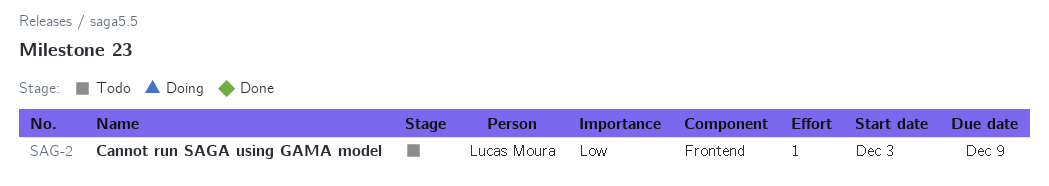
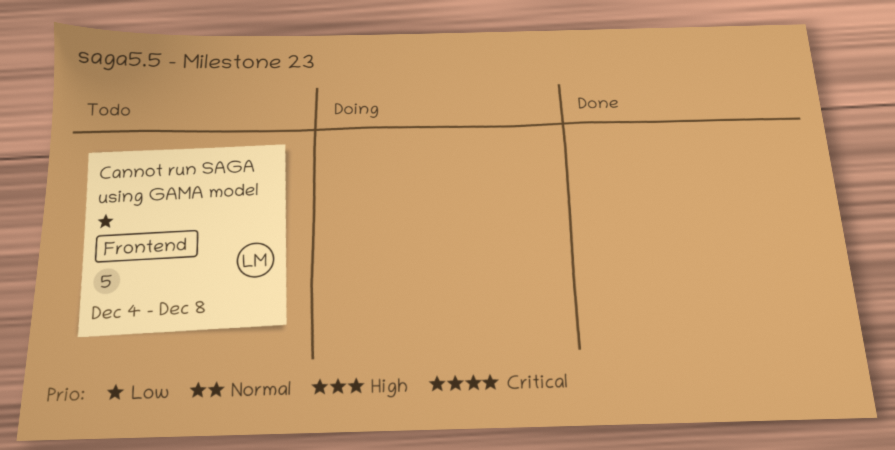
Cannot run SAGA using GAMA model, estimate: 1 -> 5
Cannot run SAGA using GAMA model, start: Dec 3 -> Dec 4
Cannot run SAGA using GAMA model, due: Dec 9 -> Dec 8

